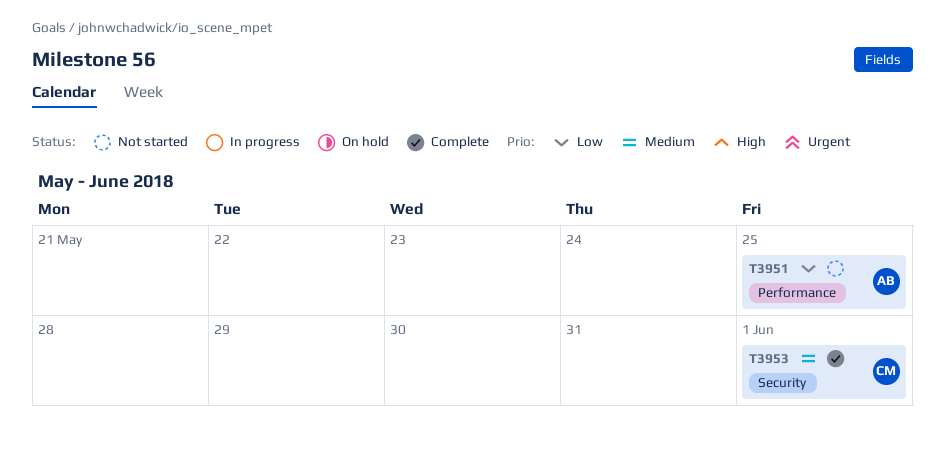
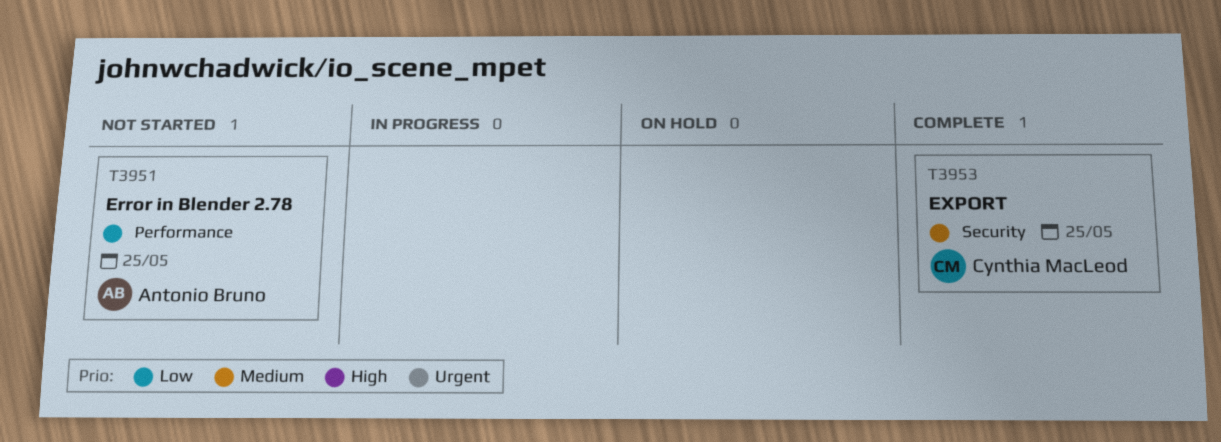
T3953, due: Jun 1 -> May 25

